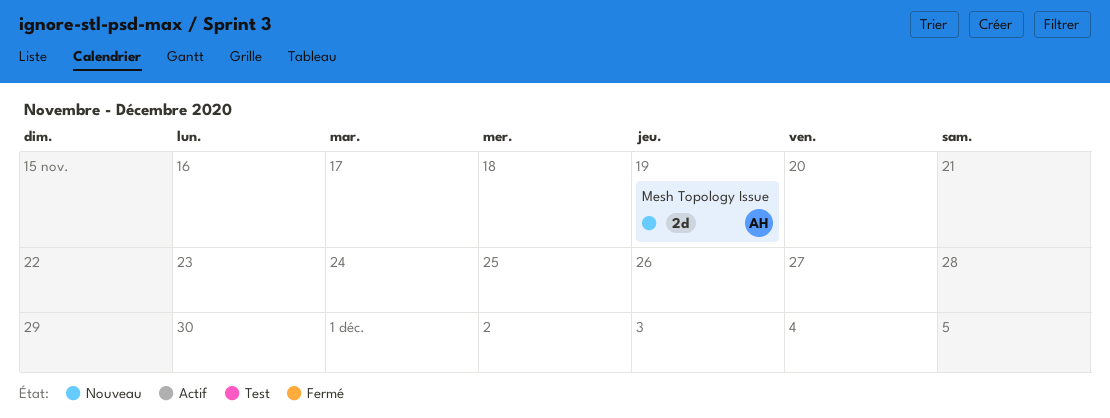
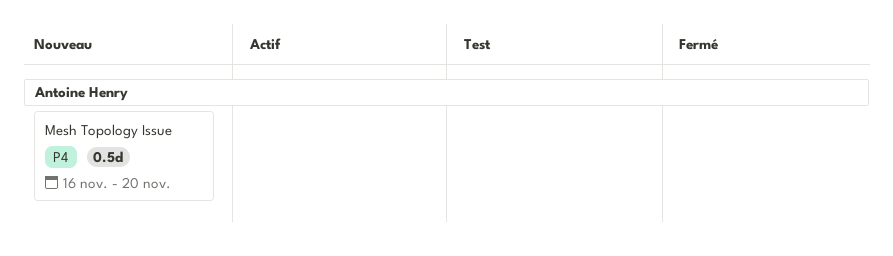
Mesh Topology Issue, estimate: 2d -> 0.5d
Mesh Topology Issue, due: Nov 19 -> Nov 20

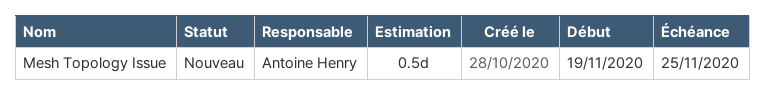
Mesh Topology Issue, start: Nov 16 -> Nov 19
Mesh Topology Issue, due: Nov 20 -> Nov 25

